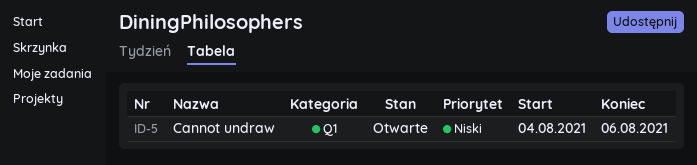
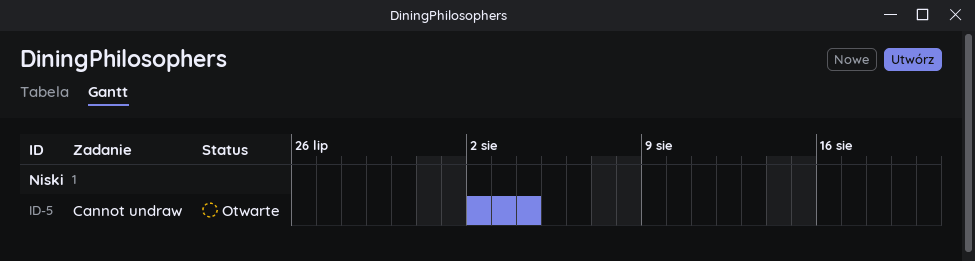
ID-5, start: Aug 4 -> Aug 2
ID-5, due: Aug 6 -> Aug 4

